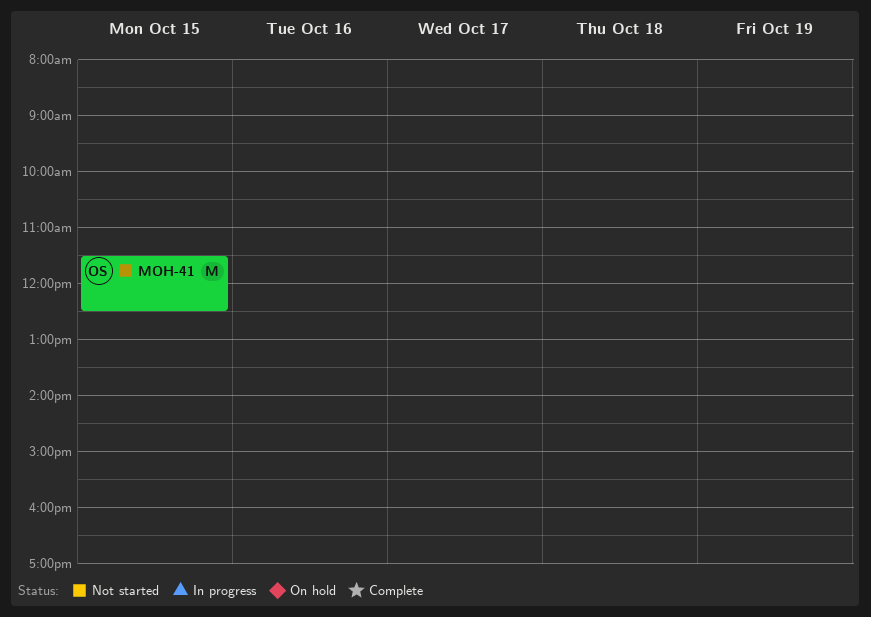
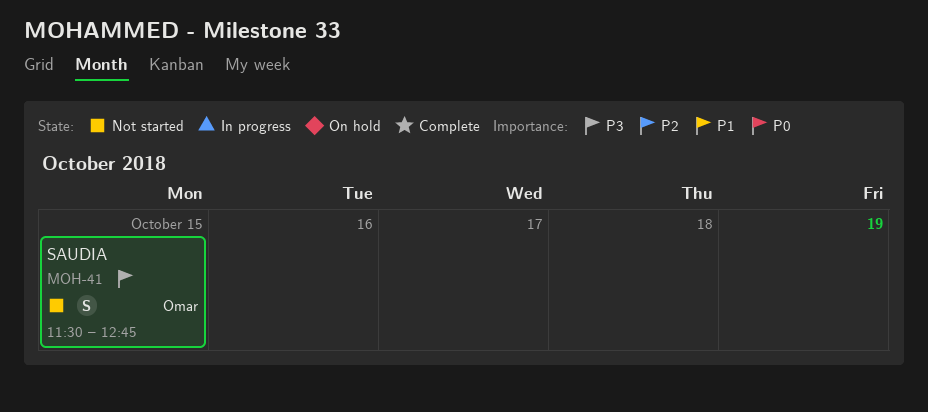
MOH-41, estimate: M -> S
MOH-41, ends: 12:30 -> 12:45

